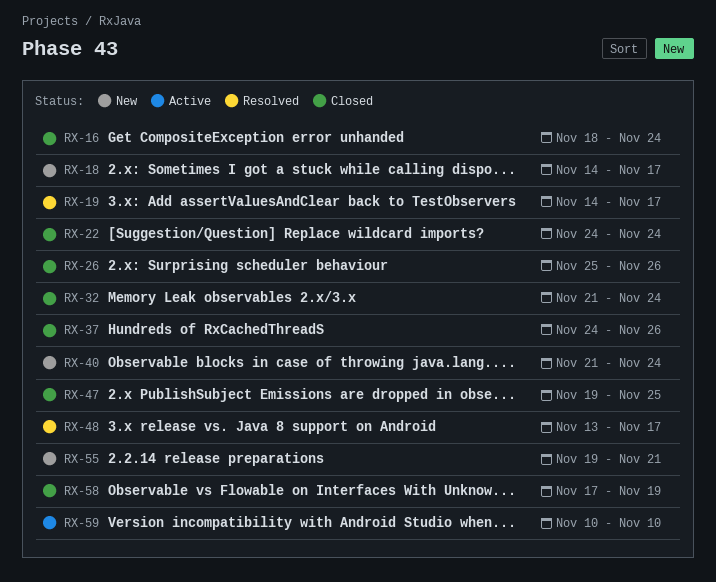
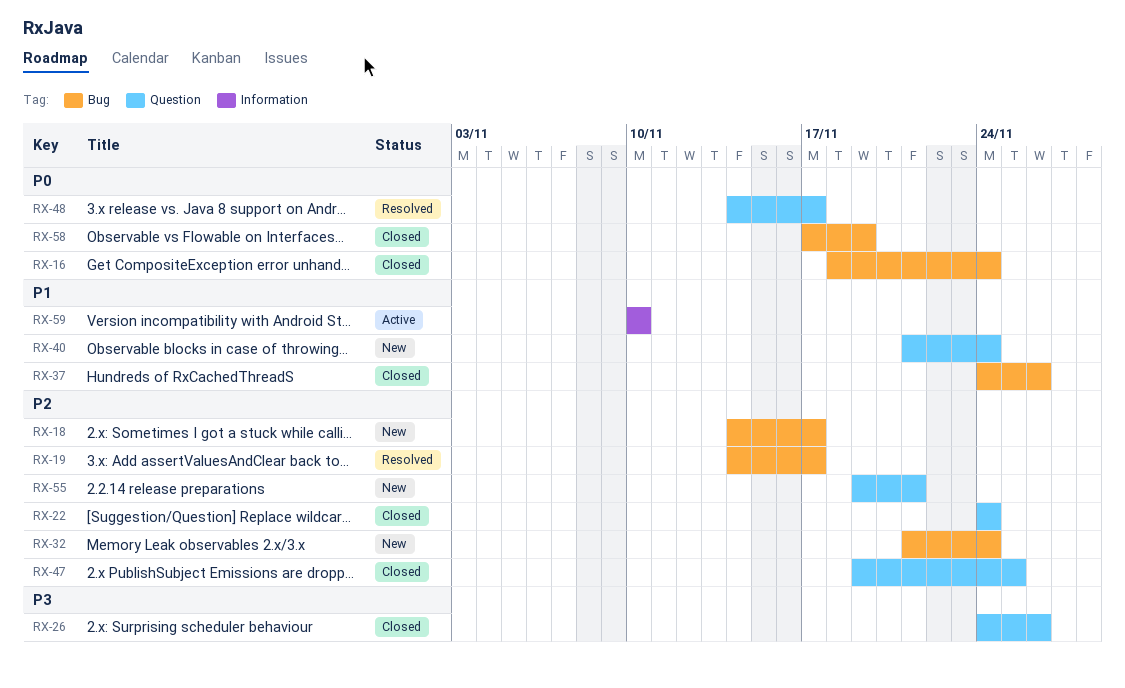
RX-26, start: Nov 25 -> Nov 24
RX-32, status: Closed -> New
RX-48, start: Nov 13 -> Nov 14

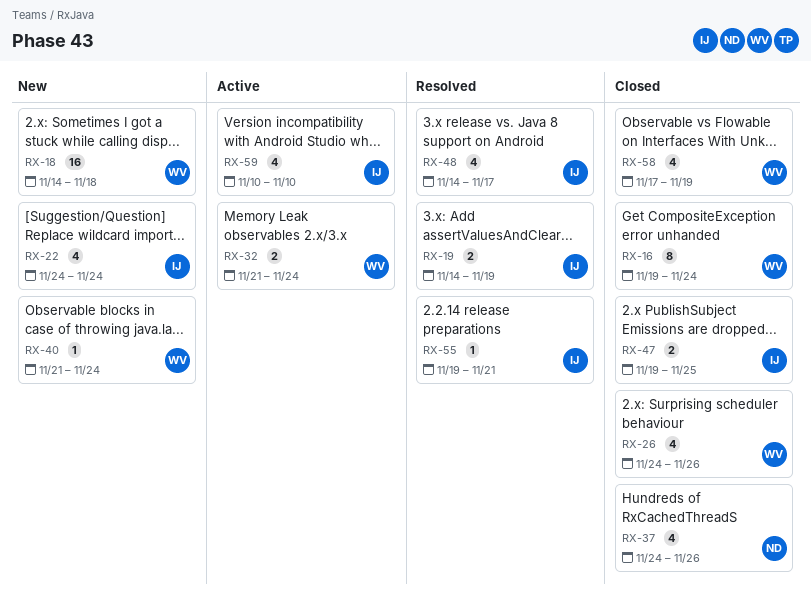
RX-16, start: Nov 18 -> Nov 19
RX-18, due: Nov 17 -> Nov 18
RX-19, due: Nov 17 -> Nov 19
RX-22, status: Closed -> New
RX-32, status: New -> Active
RX-55, status: New -> Resolved

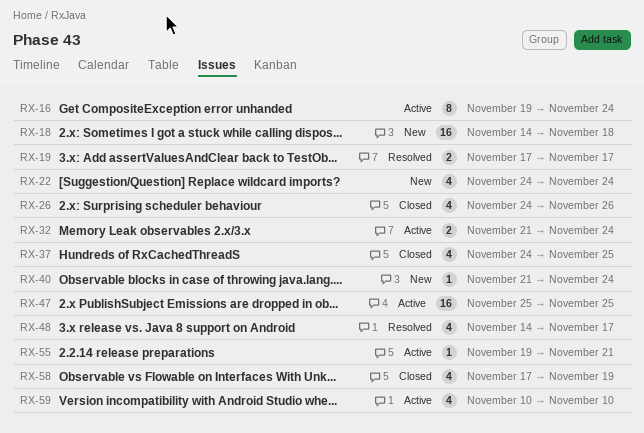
RX-16, status: Closed -> Active
RX-19, start: Nov 14 -> Nov 17
RX-19, due: Nov 19 -> Nov 17
RX-37, due: Nov 26 -> Nov 25
RX-47, status: Closed -> Active
RX-47, estimate: 2 -> 16
RX-47, start: Nov 19 -> Nov 25
RX-55, status: Resolved -> Active

